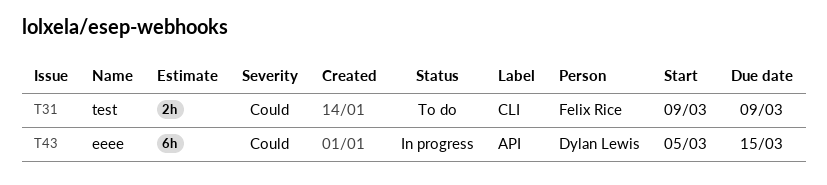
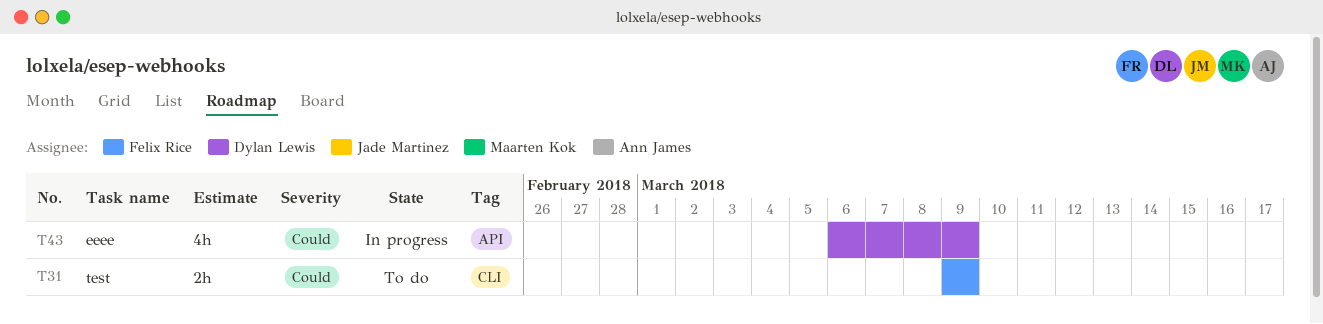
T43, estimate: 6h -> 4h
T43, start: Mar 5 -> Mar 6
T43, due: Mar 15 -> Mar 9

